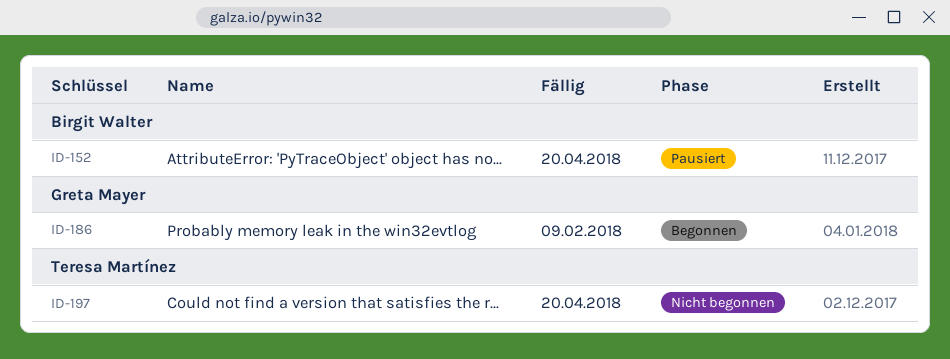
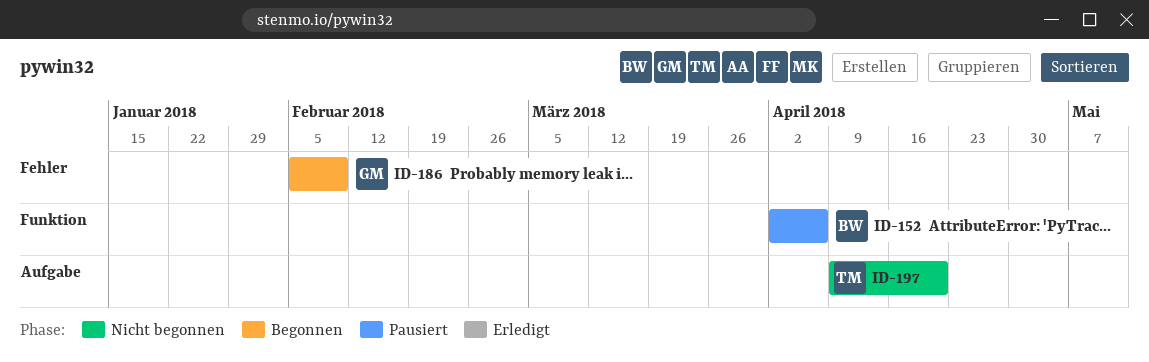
ID-152, due: Apr 20 -> Apr 6

